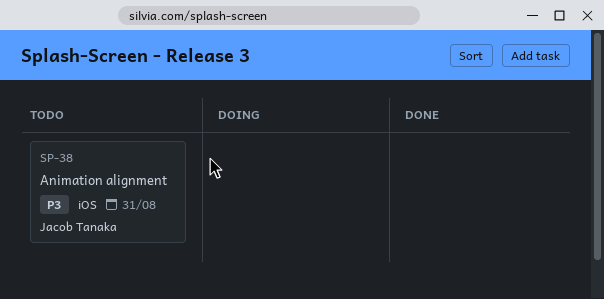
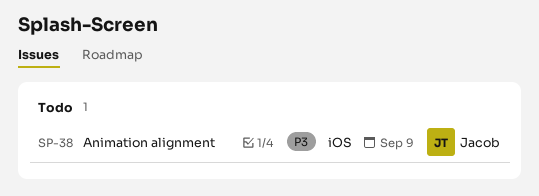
SP-38, due: Aug 31 -> Sep 9

